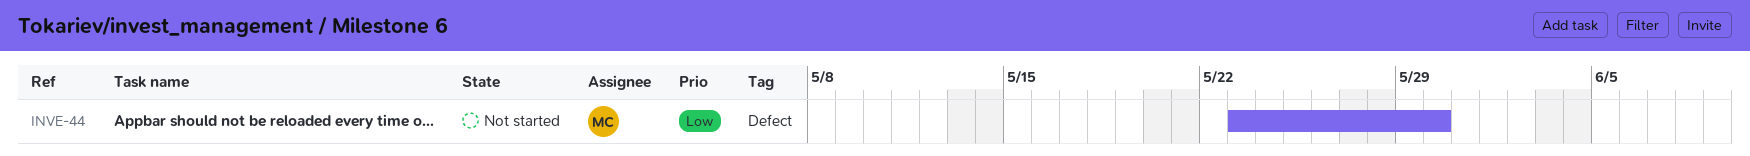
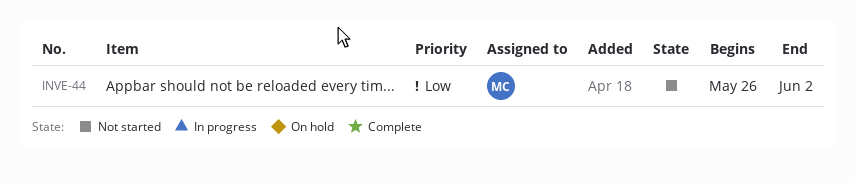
INVE-44, start: May 23 -> May 26
INVE-44, due: May 30 -> Jun 2

